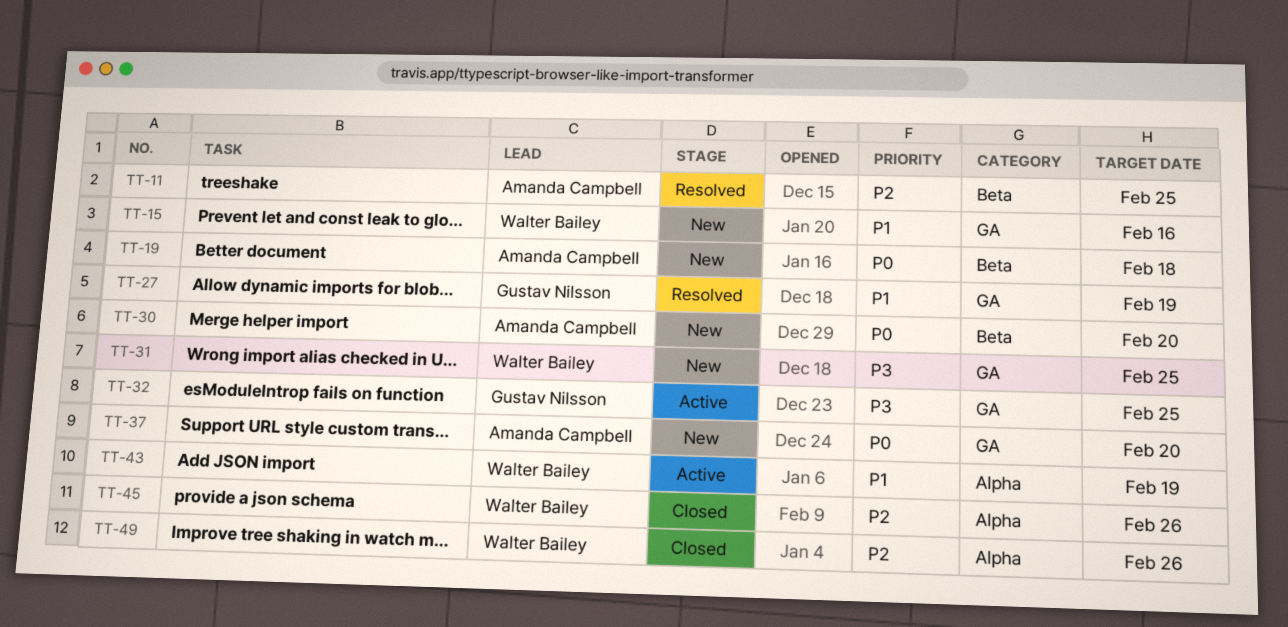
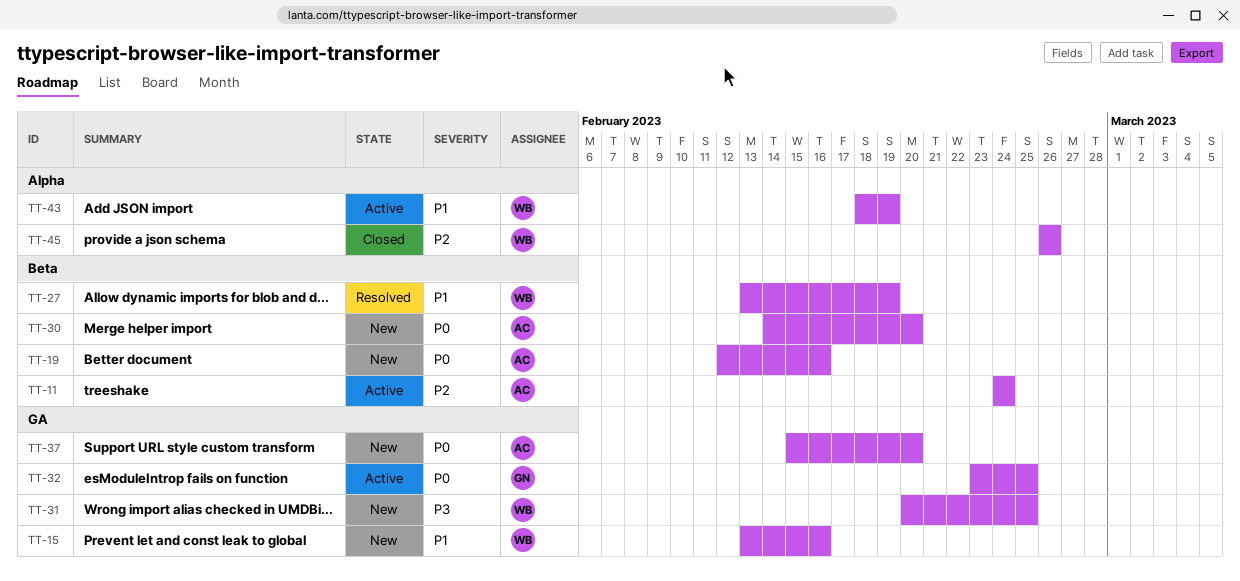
TT-11, status: Resolved -> Active
TT-11, due: Feb 25 -> Feb 24
TT-19, due: Feb 18 -> Feb 16
TT-27, owner: Gustav Nilsson -> Walter Bailey
TT-27, label: GA -> Beta
TT-32, priority: P3 -> P0
TT-49: present -> none

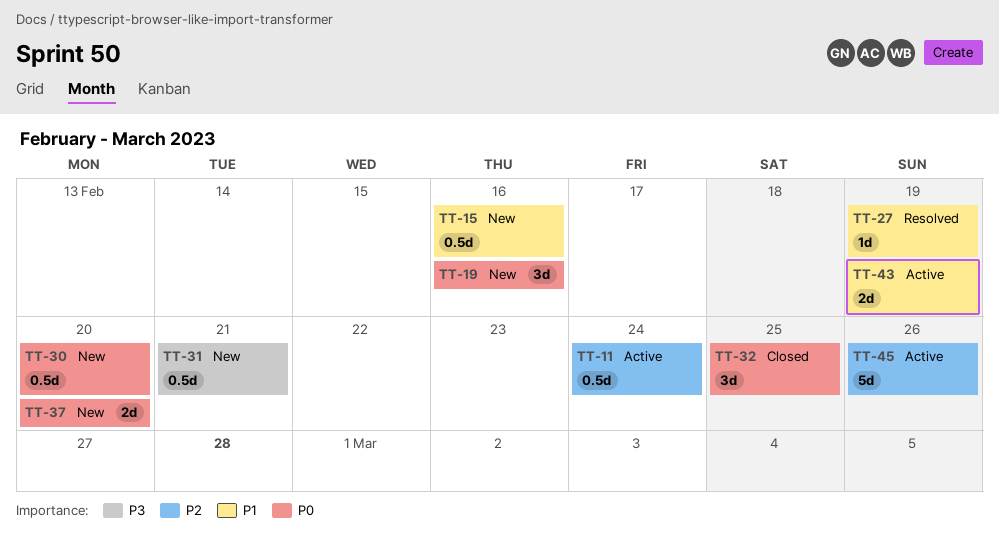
TT-31, due: Feb 25 -> Feb 21
TT-32, status: Active -> Closed
TT-45, status: Closed -> Active

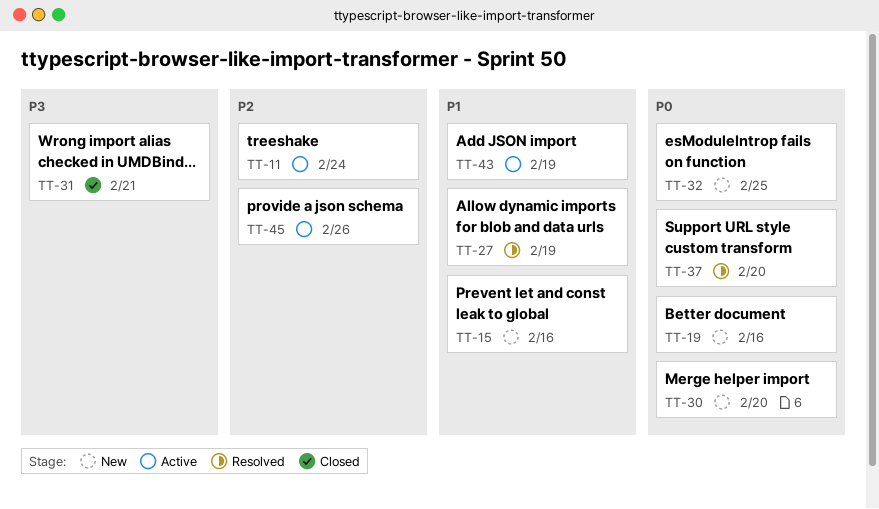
TT-31, status: New -> Closed
TT-32, status: Closed -> New
TT-37, status: New -> Resolved

